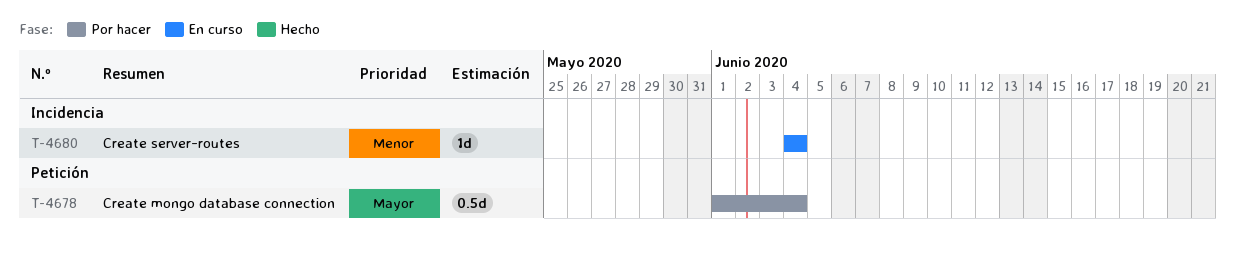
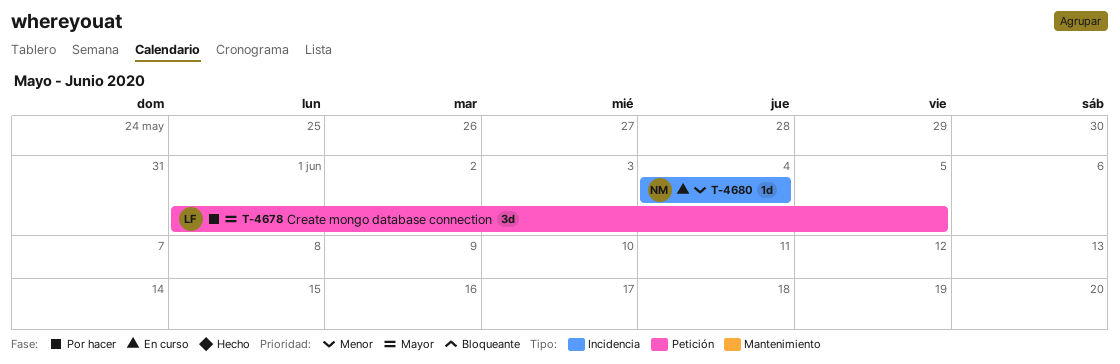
T-4678, estimate: 0.5d -> 3d
T-4678, due: Jun 4 -> Jun 5

